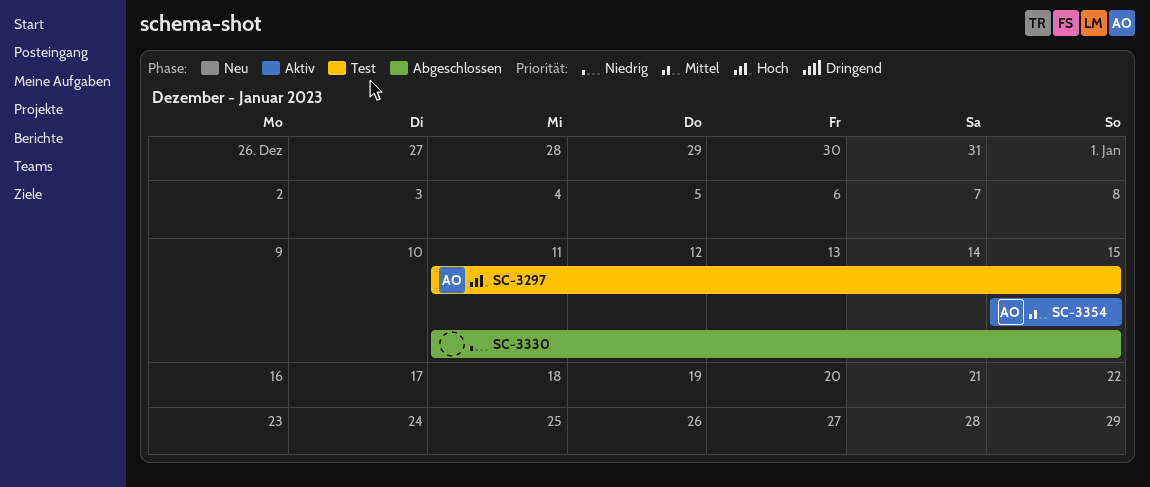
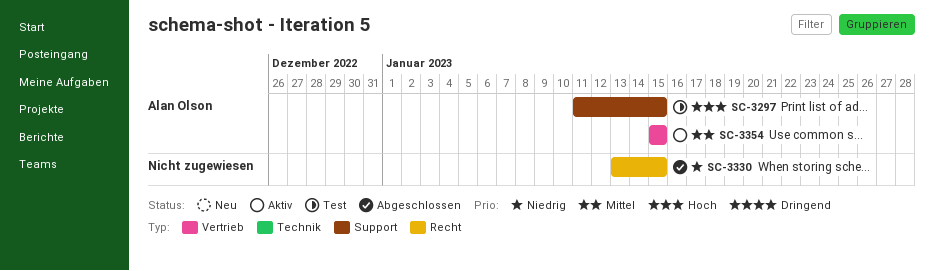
SC-3330, start: Jan 11 -> Jan 13

